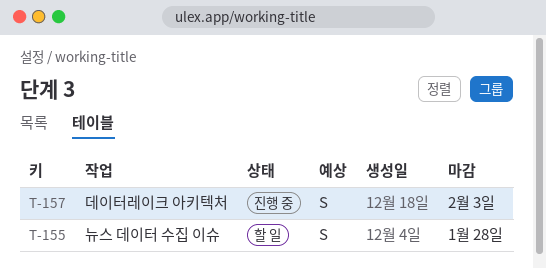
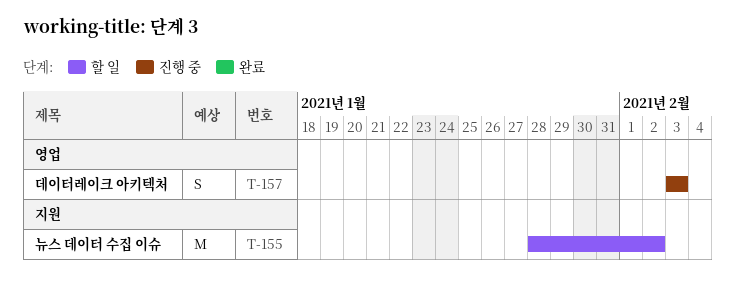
T-155, estimate: S -> M
T-155, due: Jan 28 -> Feb 2

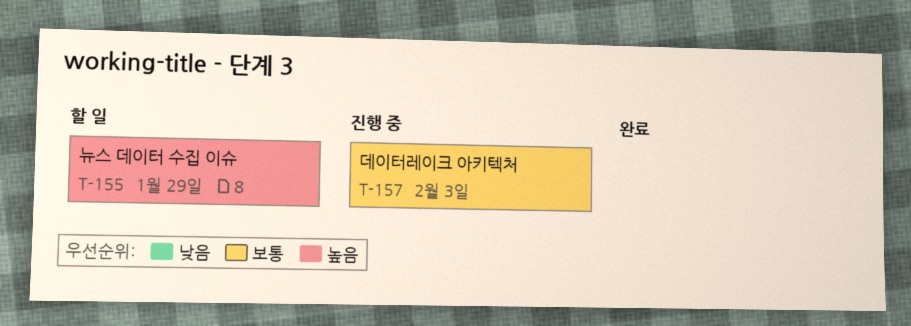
T-155, due: Feb 2 -> Jan 29

